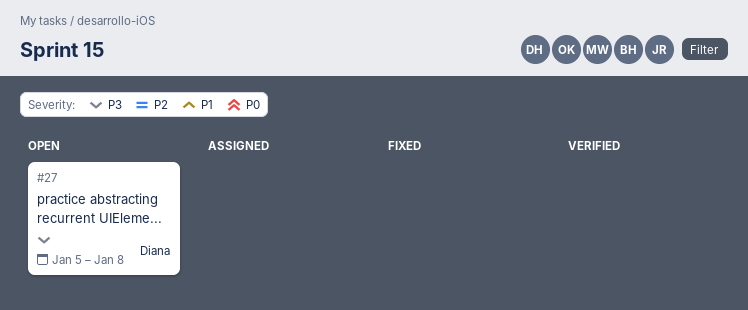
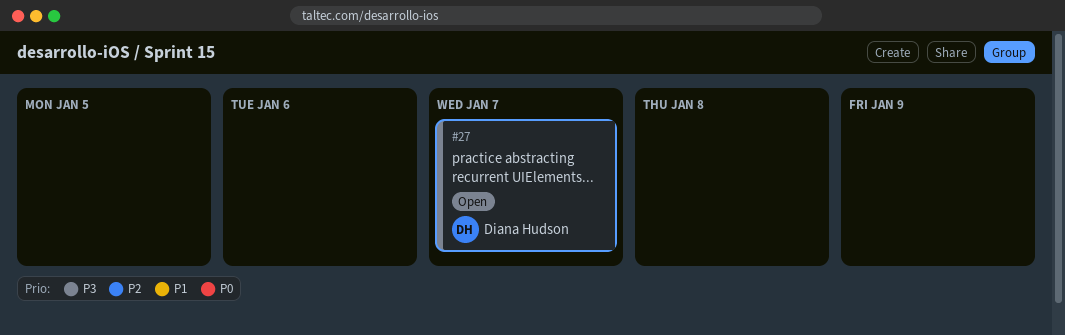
#27, due: Jan 8 -> Jan 7

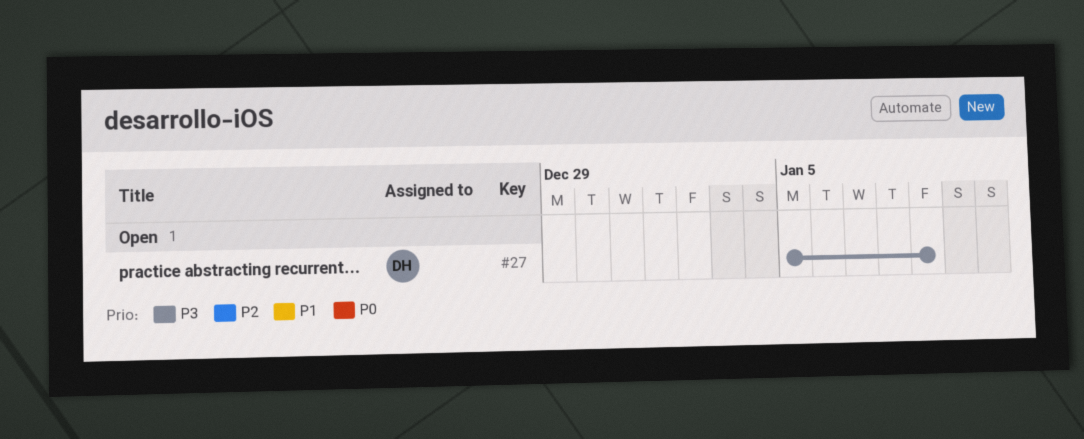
#27, due: Jan 7 -> Jan 9

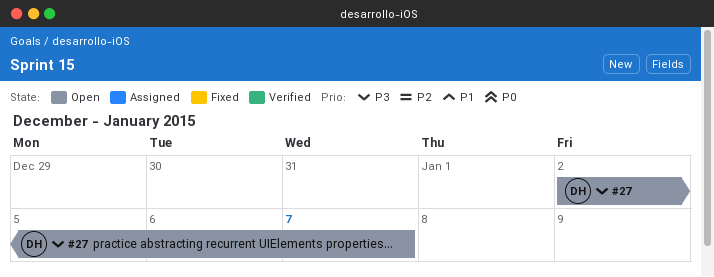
#27, start: Jan 5 -> Jan 2
#27, due: Jan 9 -> Jan 7

